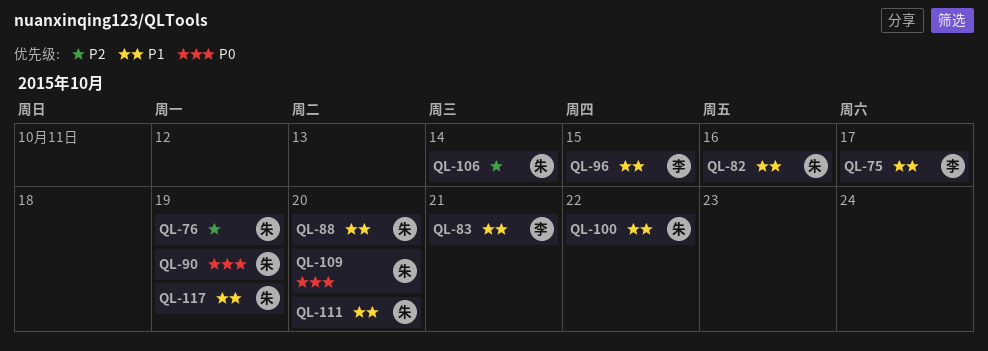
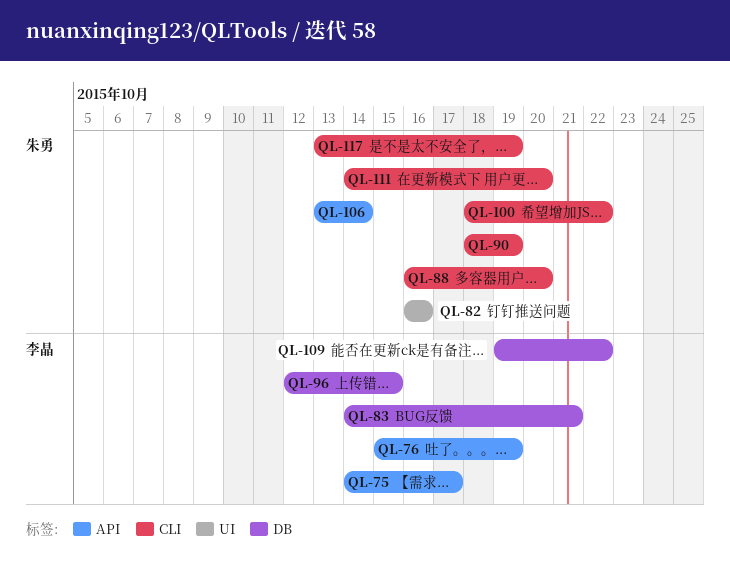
QL-76, owner: 朱勇 -> 李晶
QL-109, owner: 朱勇 -> 李晶
QL-109, due: Oct 20 -> Oct 22

